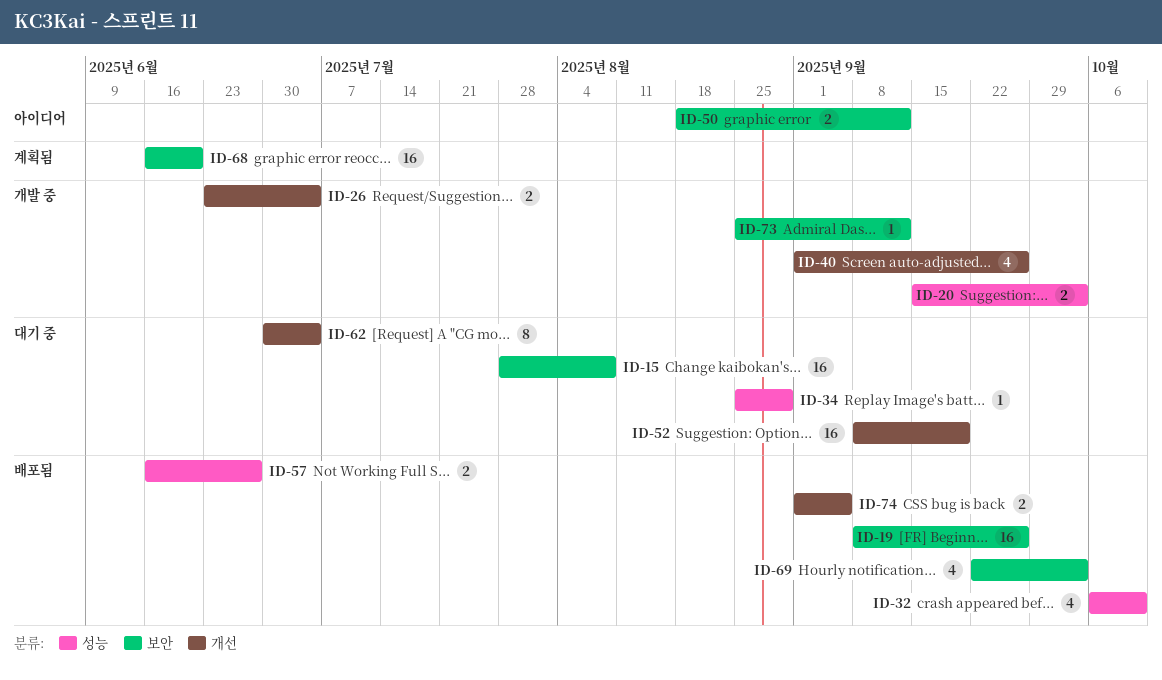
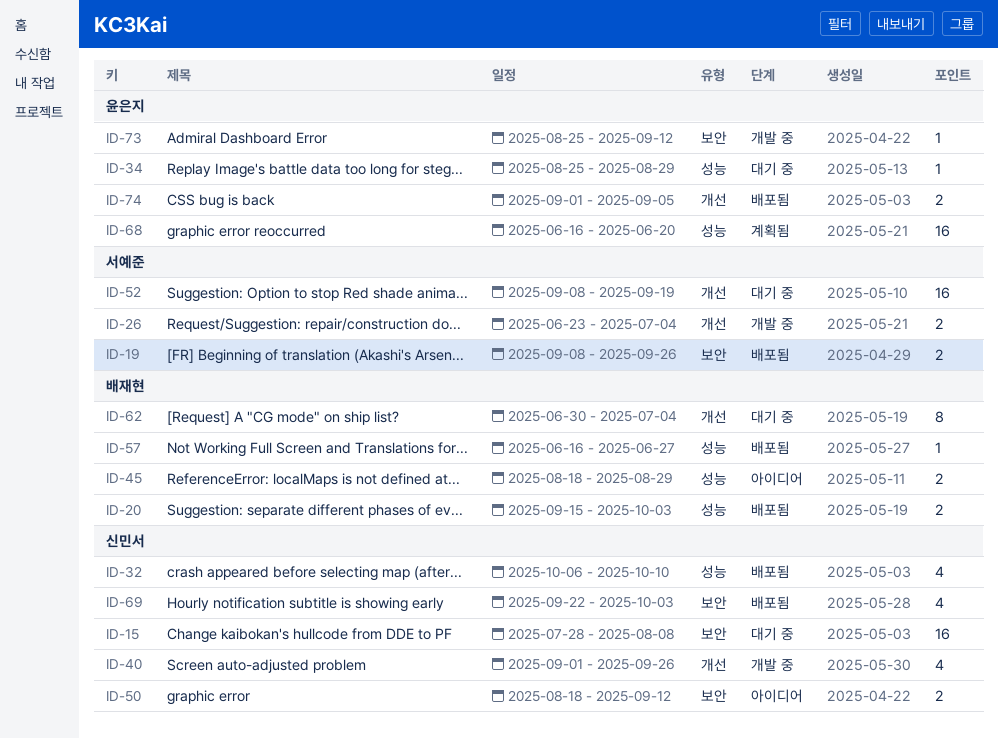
ID-19, estimate: 16 -> 2
ID-20, status: 개발 중 -> 배포됨
ID-45: none -> present
ID-57, estimate: 2 -> 1
ID-68, label: 보안 -> 성능

